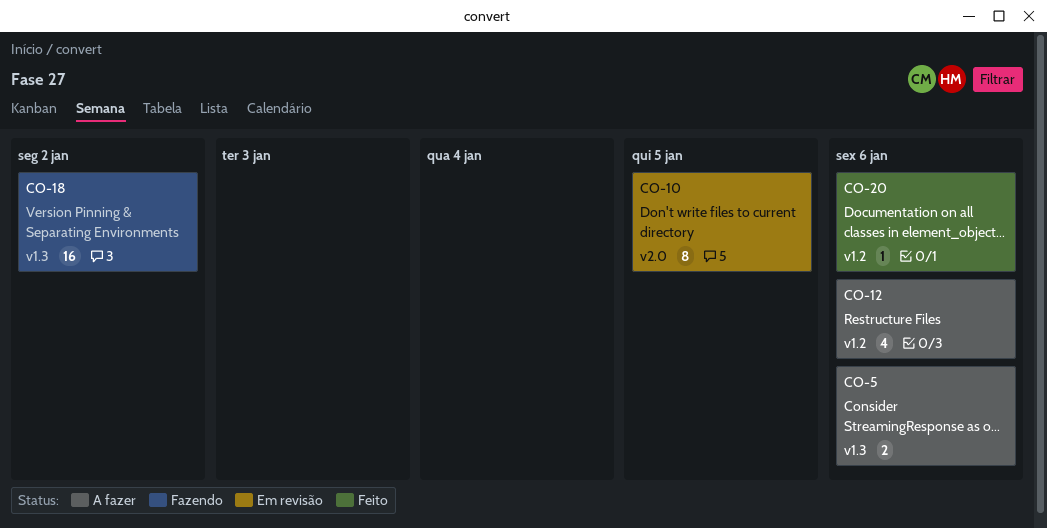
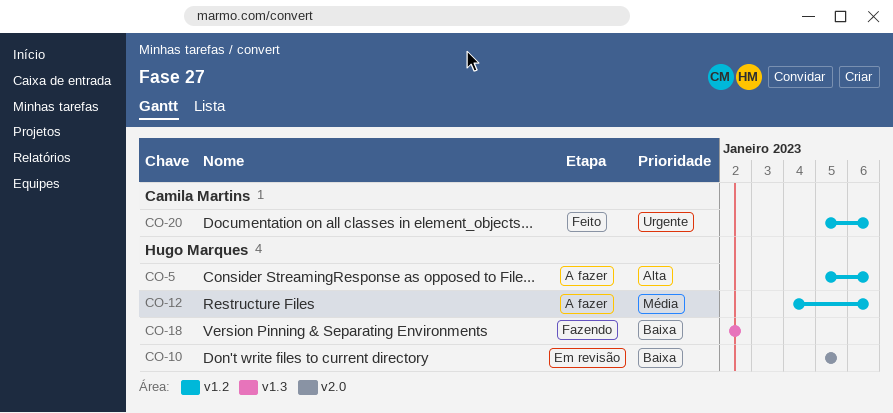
CO-5, label: v1.3 -> v1.2

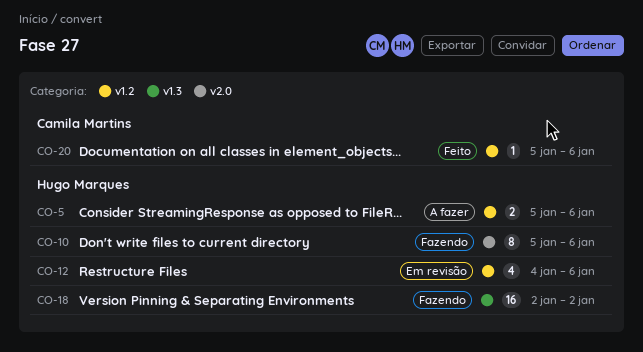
CO-10, status: Em revisão -> Fazendo
CO-10, due: Jan 5 -> Jan 6
CO-12, status: A fazer -> Em revisão

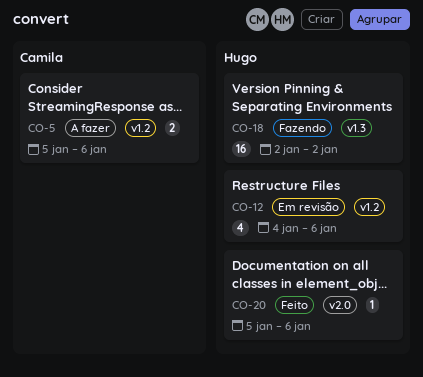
CO-5, owner: Hugo Marques -> Camila Martins
CO-10: present -> none
CO-20, owner: Camila Martins -> Hugo Marques
CO-20, label: v1.2 -> v2.0

